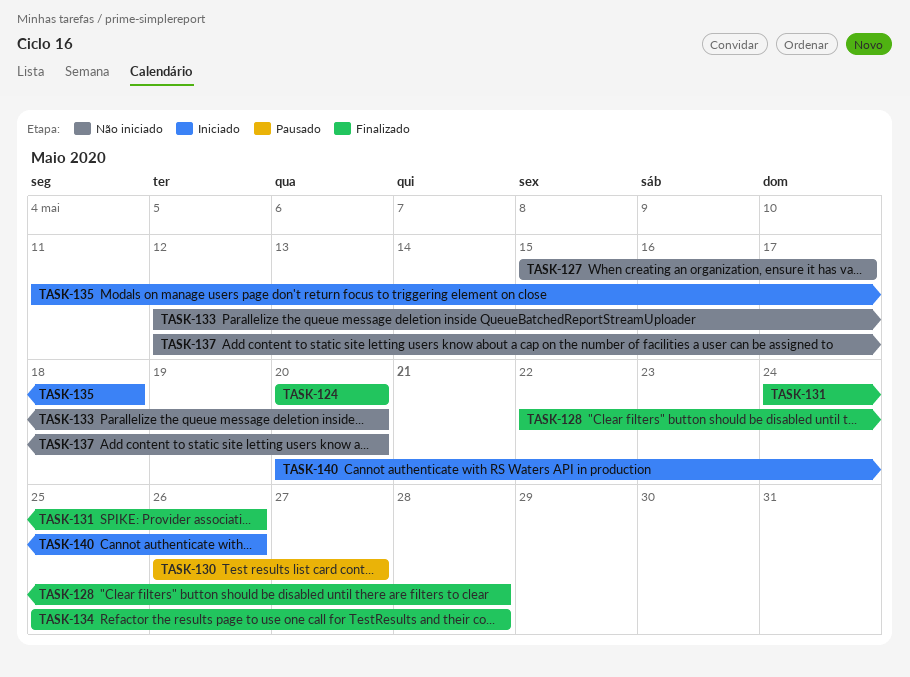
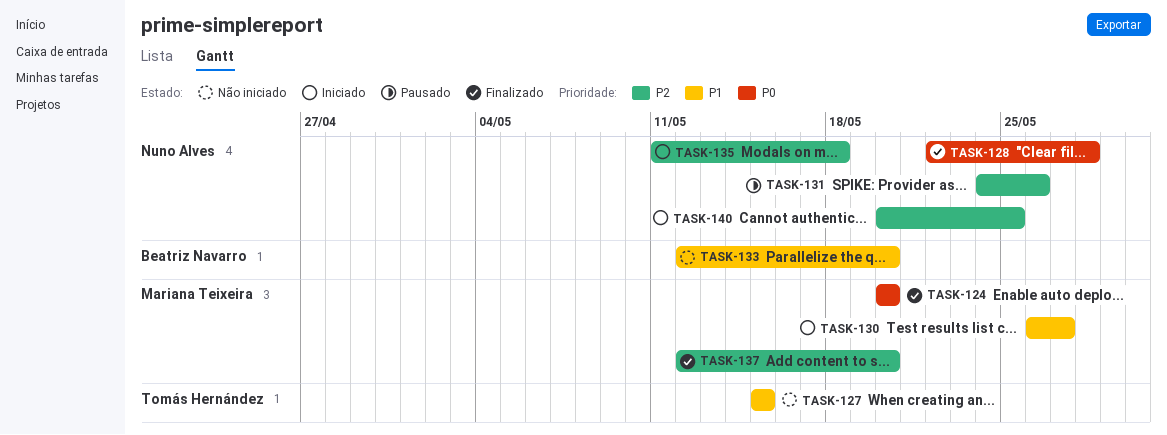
TASK-127, due: May 17 -> May 15
TASK-130, status: Pausado -> Iniciado
TASK-131, status: Finalizado -> Pausado
TASK-134: present -> none
TASK-137, status: Não iniciado -> Finalizado
TASK-140, due: May 26 -> May 25

